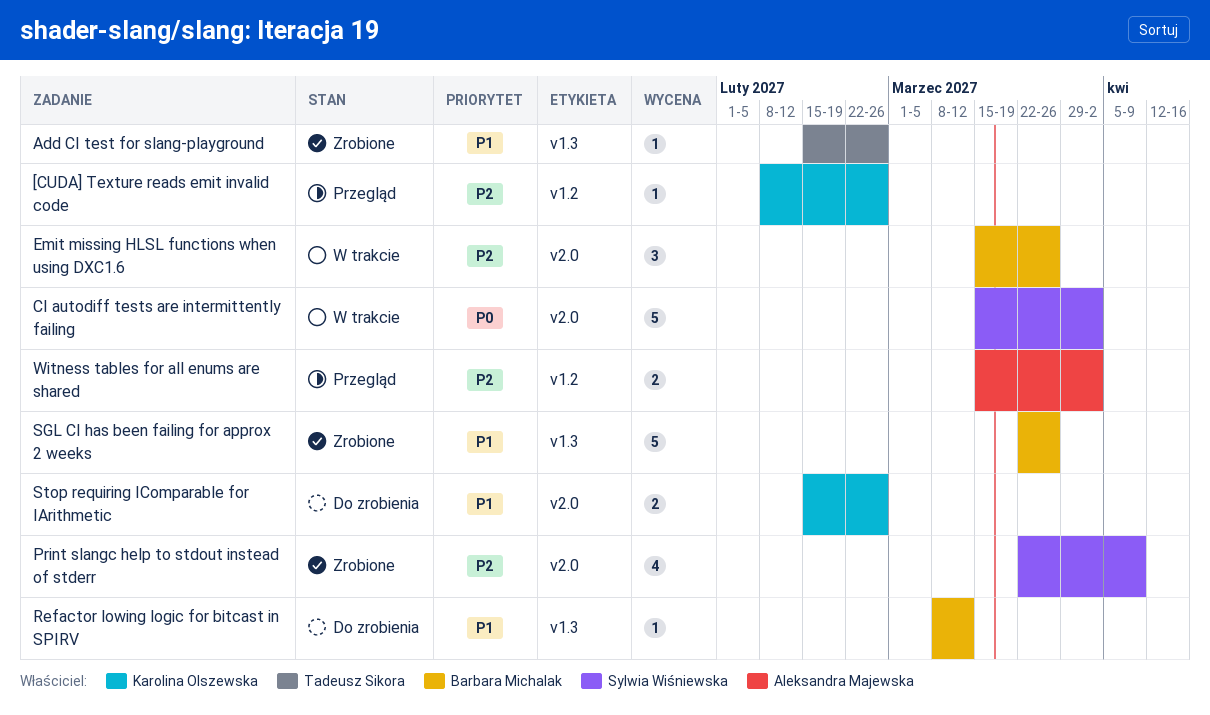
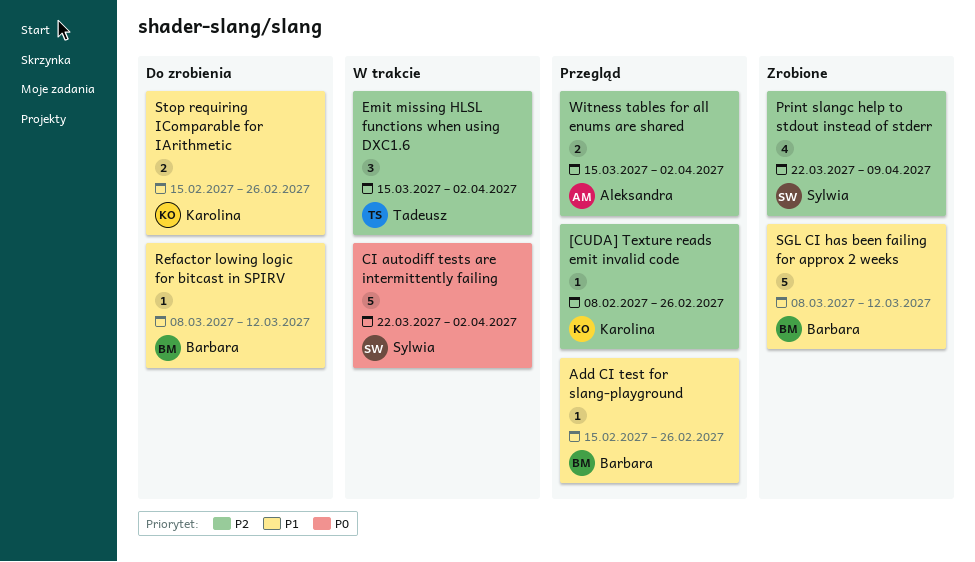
Add CI test for slang-playground, status: Zrobione -> Przegląd
Add CI test for slang-playground, owner: Tadeusz Sikora -> Barbara Michalak
CI autodiff tests are intermittently failing, start: Mar 15 -> Mar 22
Emit missing HLSL functions when using DXC1.6, owner: Barbara Michalak -> Tadeusz Sikora
Emit missing HLSL functions when using DXC1.6, due: Mar 26 -> Apr 2
SGL CI has been failing for approx 2 weeks, start: Mar 22 -> Mar 8
SGL CI has been failing for approx 2 weeks, due: Mar 26 -> Mar 12

